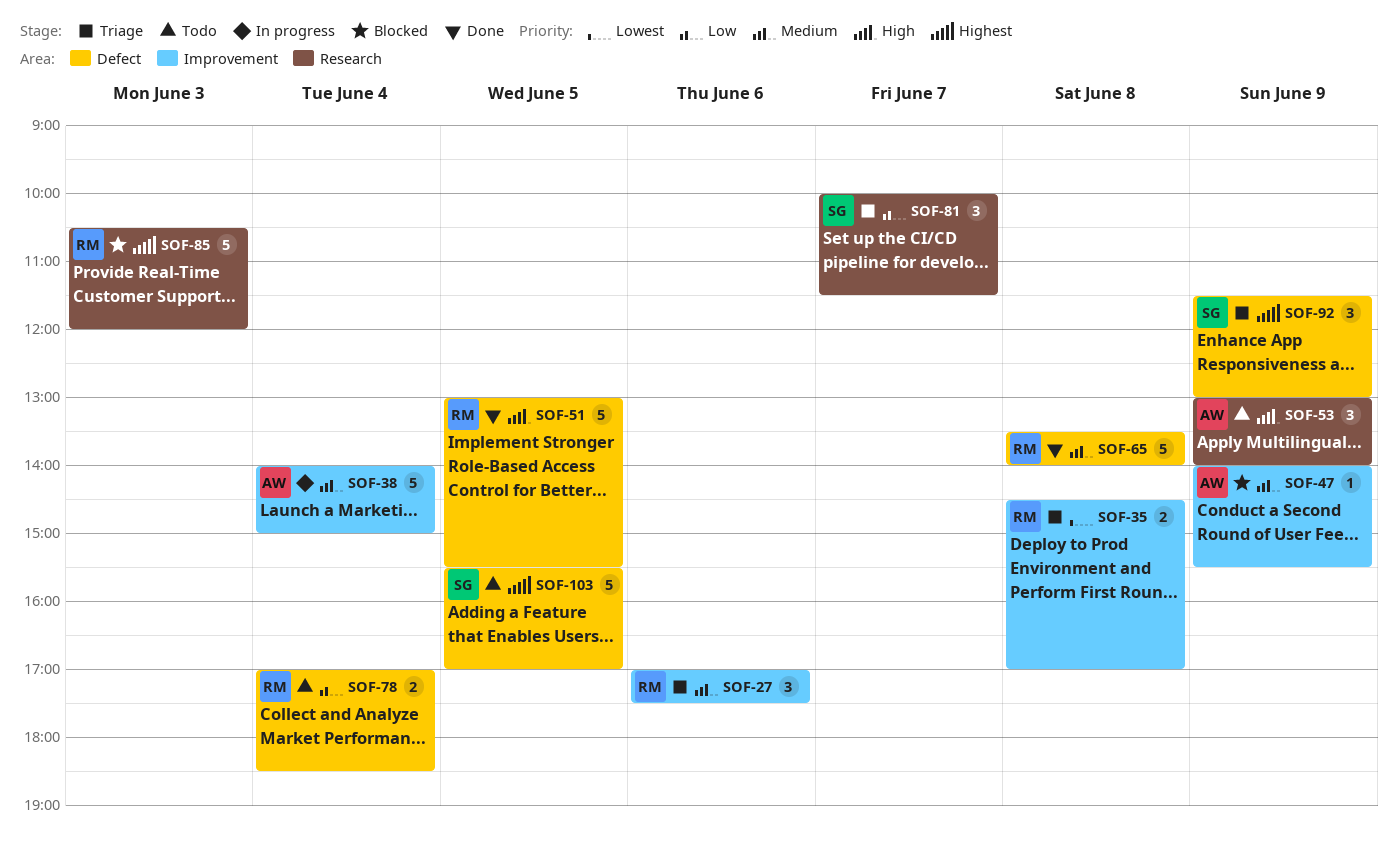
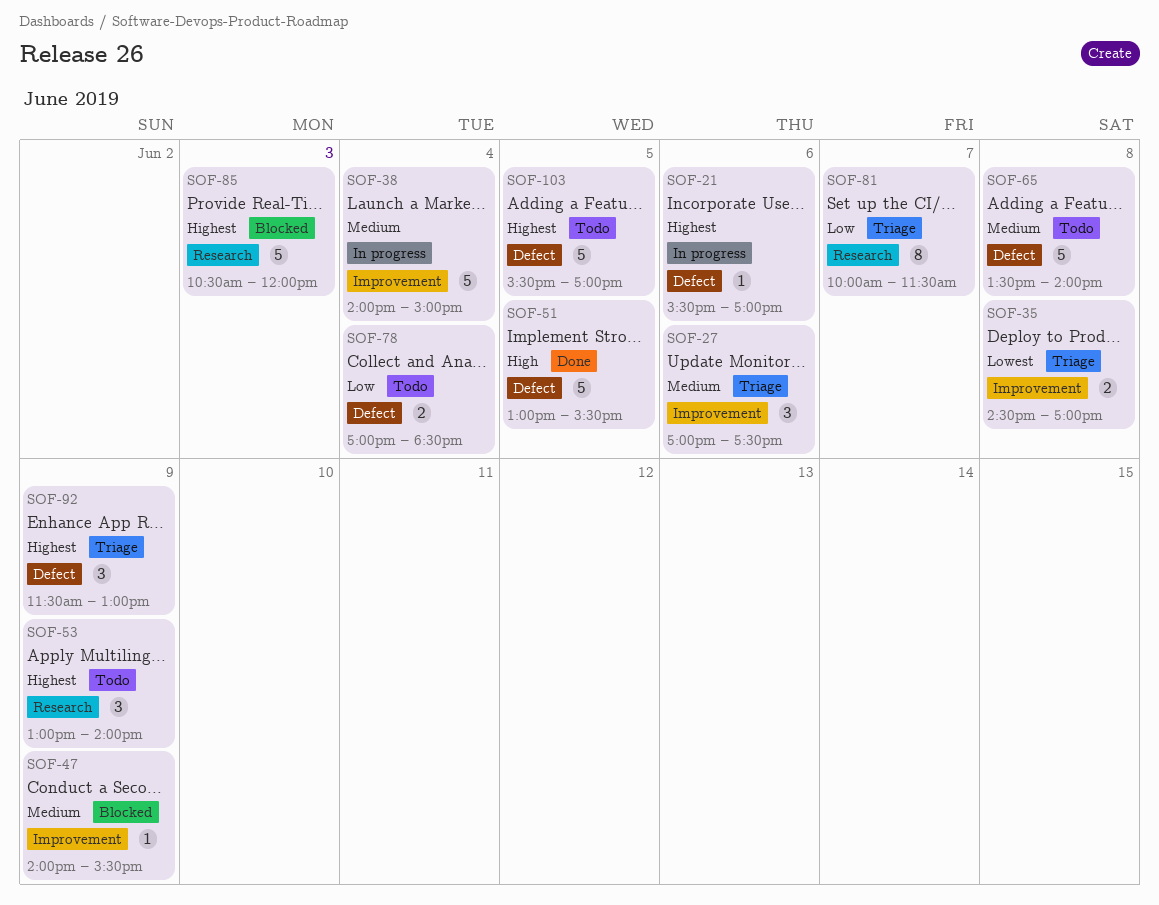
SOF-21: none -> present
SOF-53, priority: High -> Highest
SOF-65, status: Done -> Todo
SOF-81, estimate: 3 -> 8

